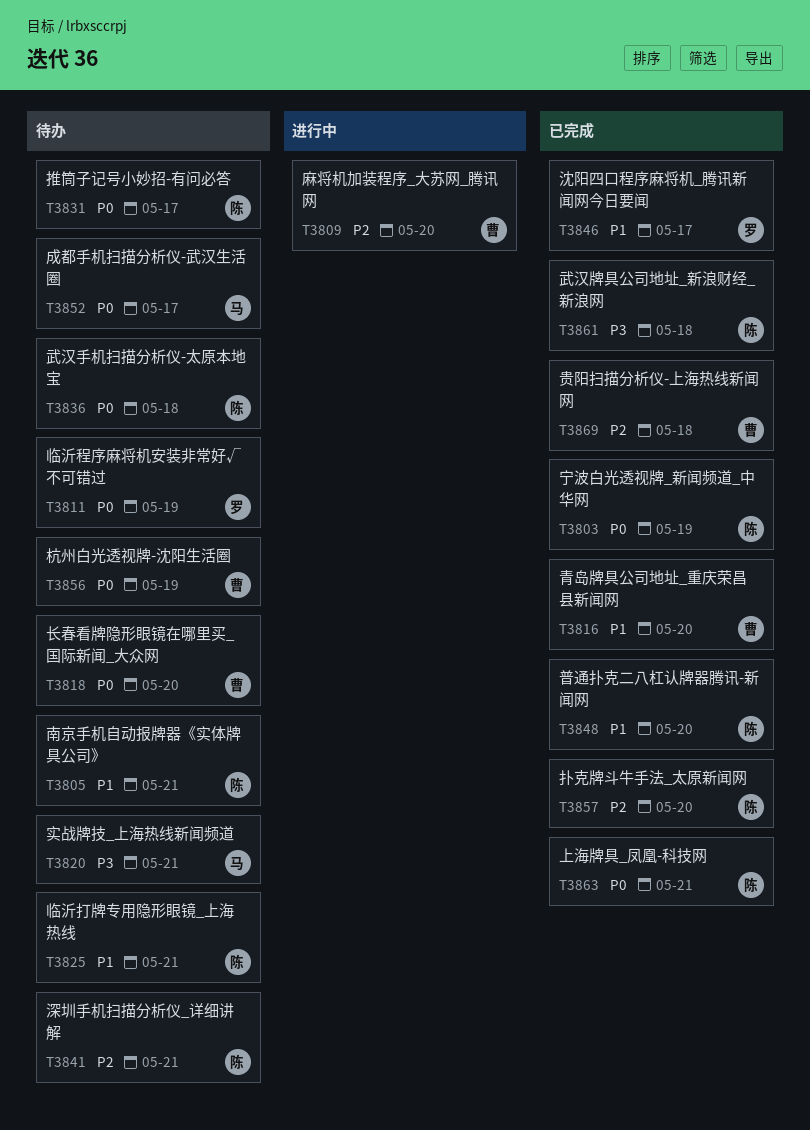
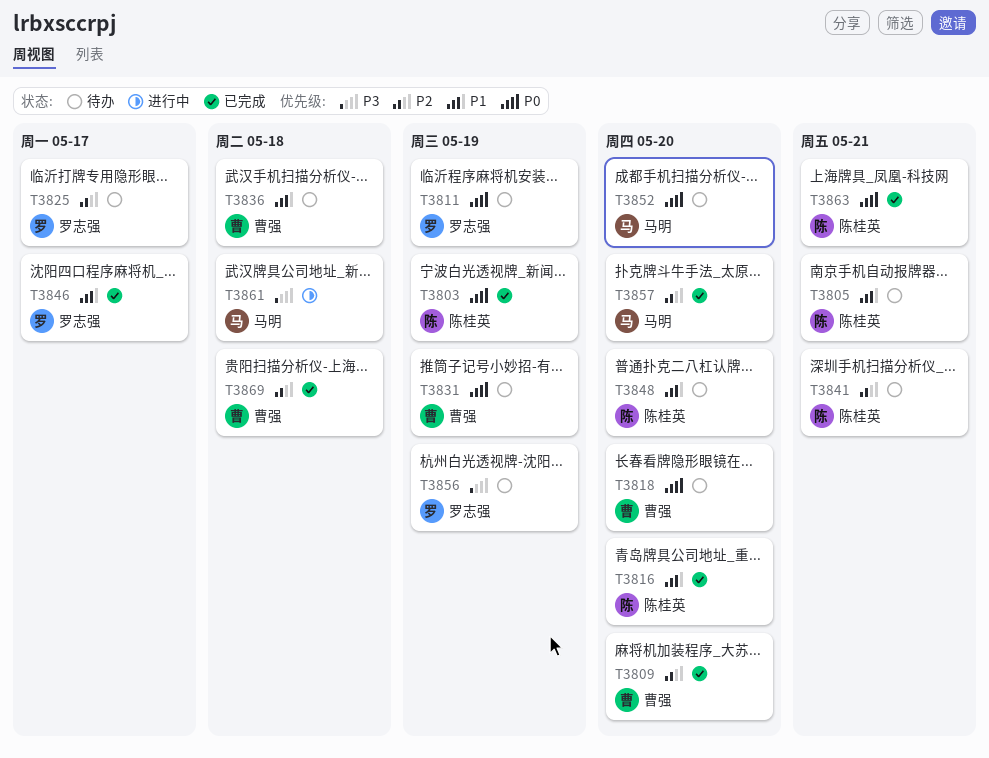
T3809, status: 进行中 -> 已完成
T3816, owner: 曹强 -> 陈桂英
T3820: present -> none
T3825, owner: 陈桂英 -> 罗志强
T3825, priority: P1 -> P2
T3825, due: May 21 -> May 17
T3831, owner: 陈桂英 -> 曹强
T3831, due: May 17 -> May 19
T3836, owner: 陈桂英 -> 曹强
T3836, priority: P0 -> P1
T3848, status: 已完成 -> 待办
T3852, due: May 17 -> May 20
T3856, owner: 曹强 -> 罗志强
T3856, priority: P0 -> P3
T3857, owner: 陈桂英 -> 马明
T3861, status: 已完成 -> 进行中
T3861, owner: 陈桂英 -> 马明

